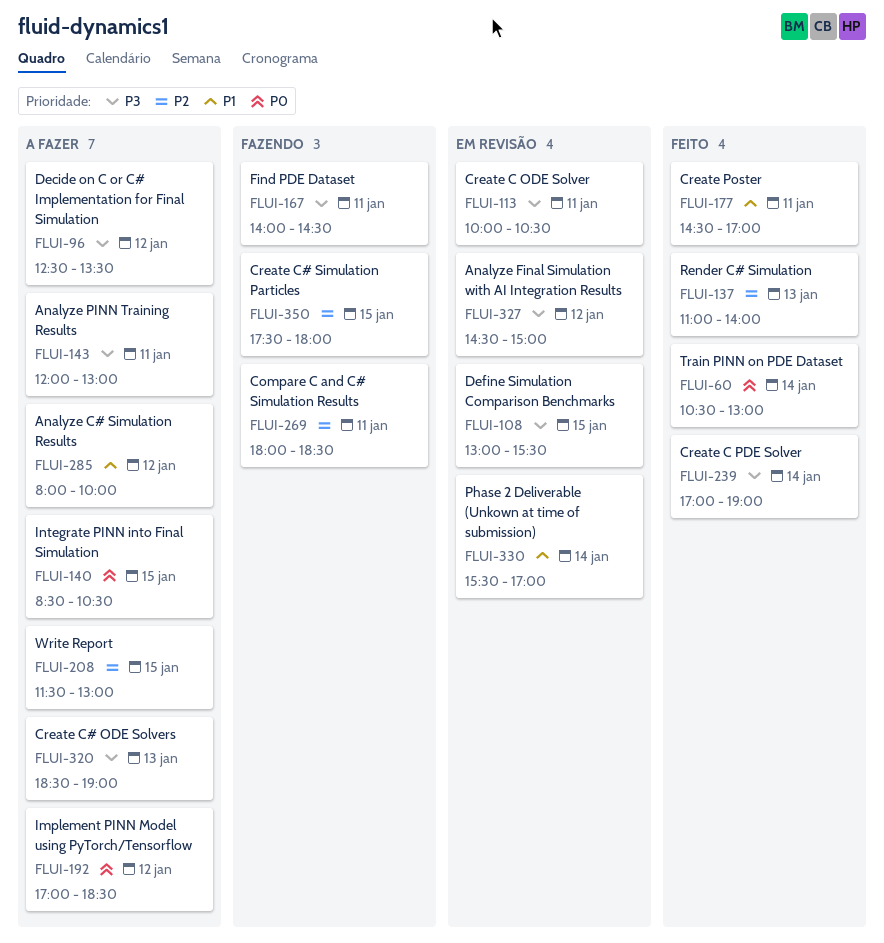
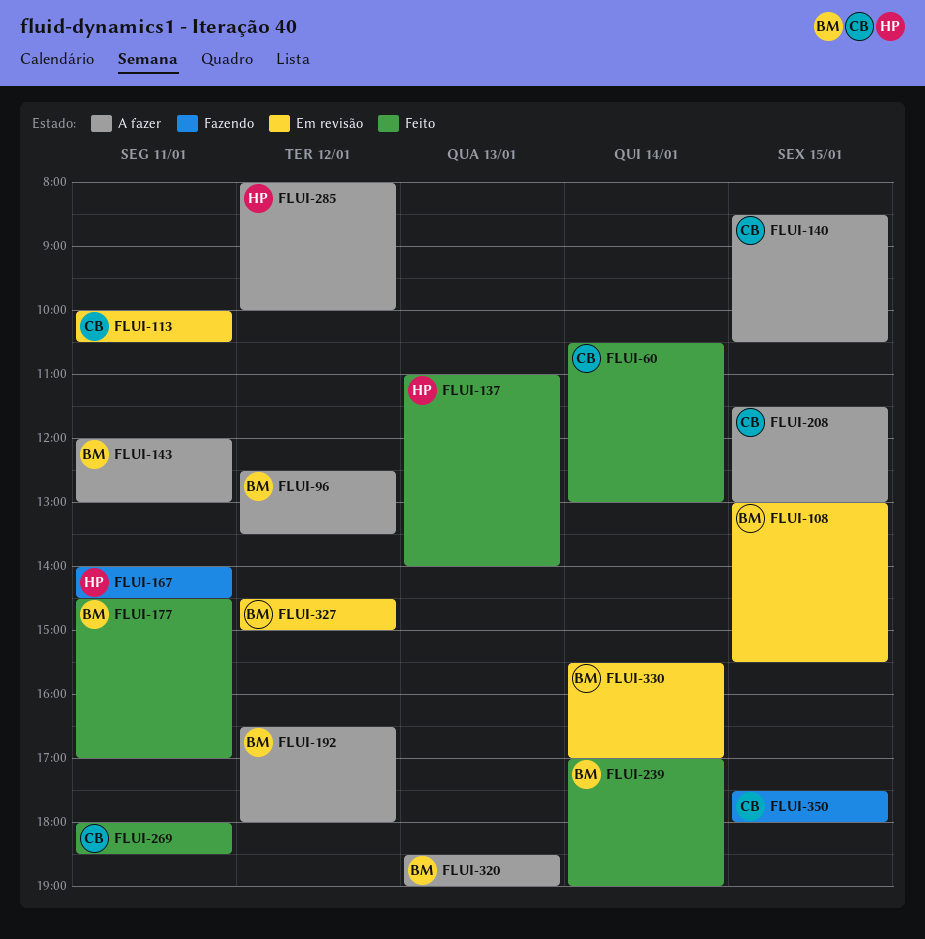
FLUI-192, begins: 17:00 -> 16:30
FLUI-192, ends: 18:30 -> 18:00
FLUI-269, status: Fazendo -> Feito

